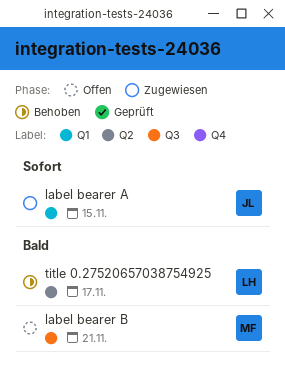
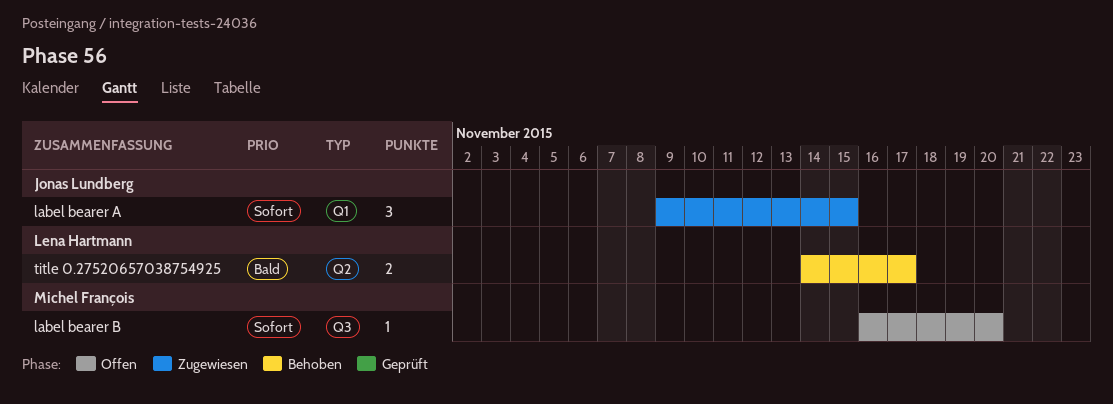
label bearer B, priority: Bald -> Sofort
label bearer B, due: Nov 21 -> Nov 20

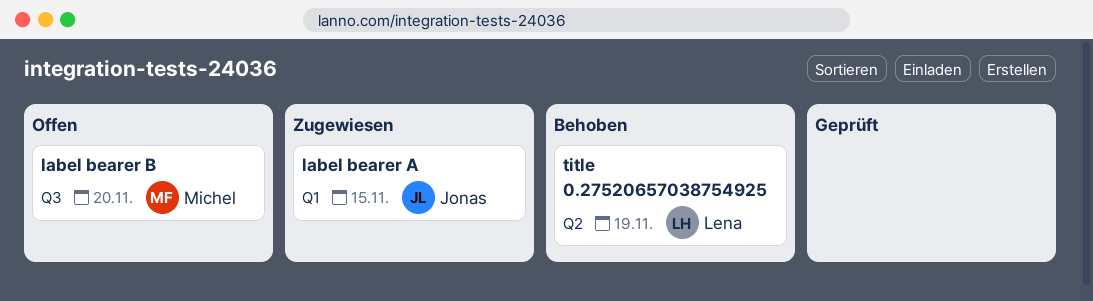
title 0.27520657038754925, due: Nov 17 -> Nov 19

